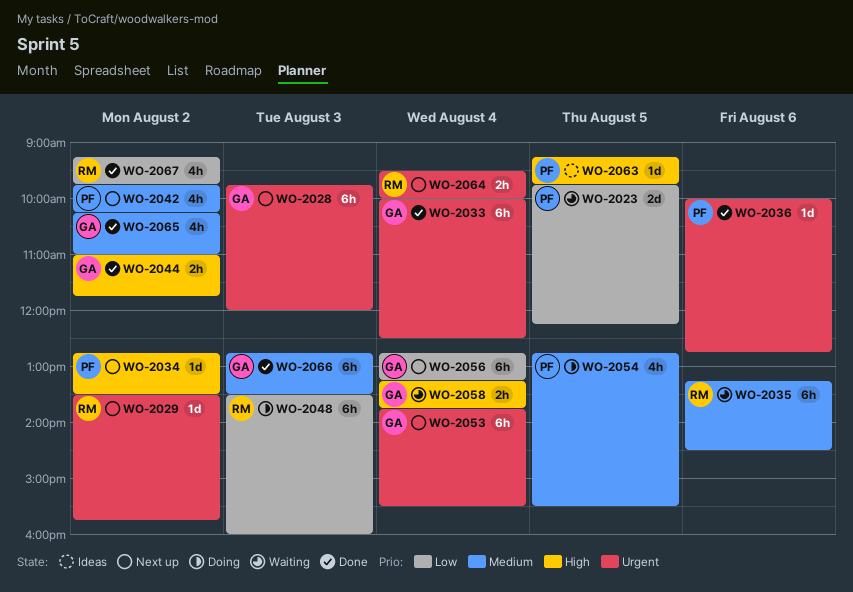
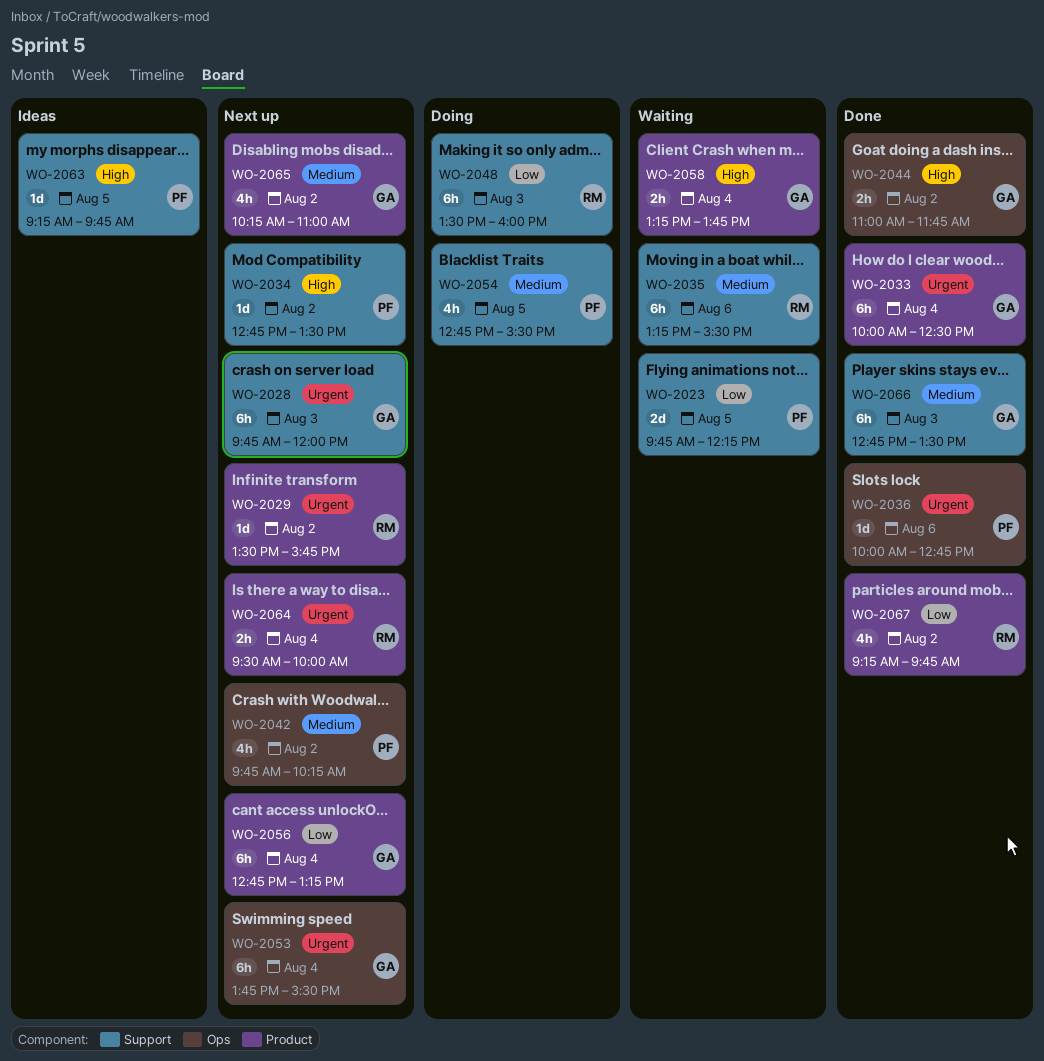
WO-2035, ends: 14:30 -> 15:30
WO-2065, status: Done -> Next up

